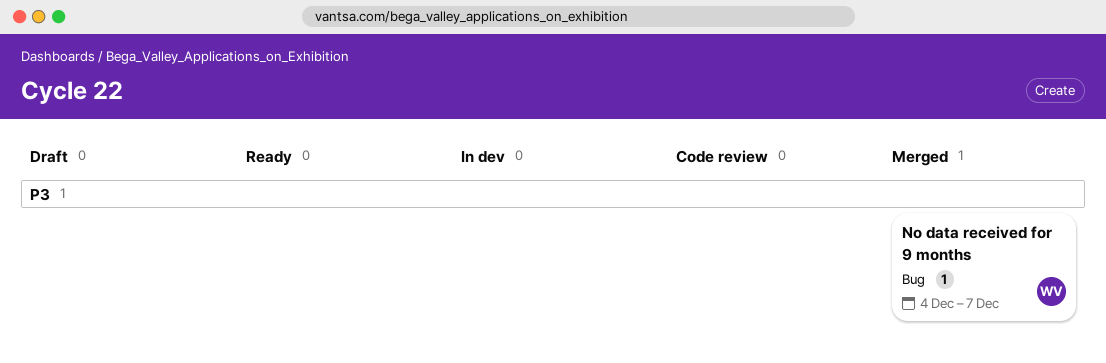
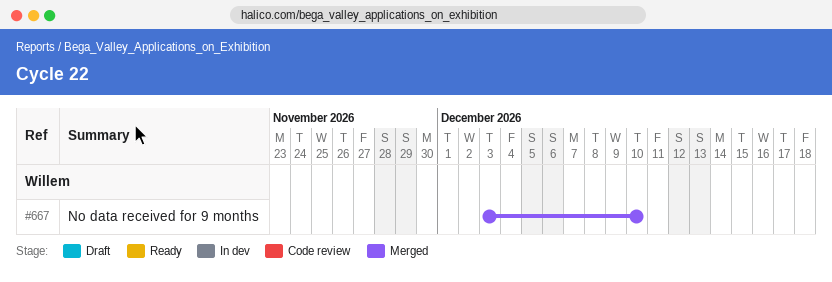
No data received for 9 months, start: Dec 4 -> Dec 3
No data received for 9 months, due: Dec 7 -> Dec 10

